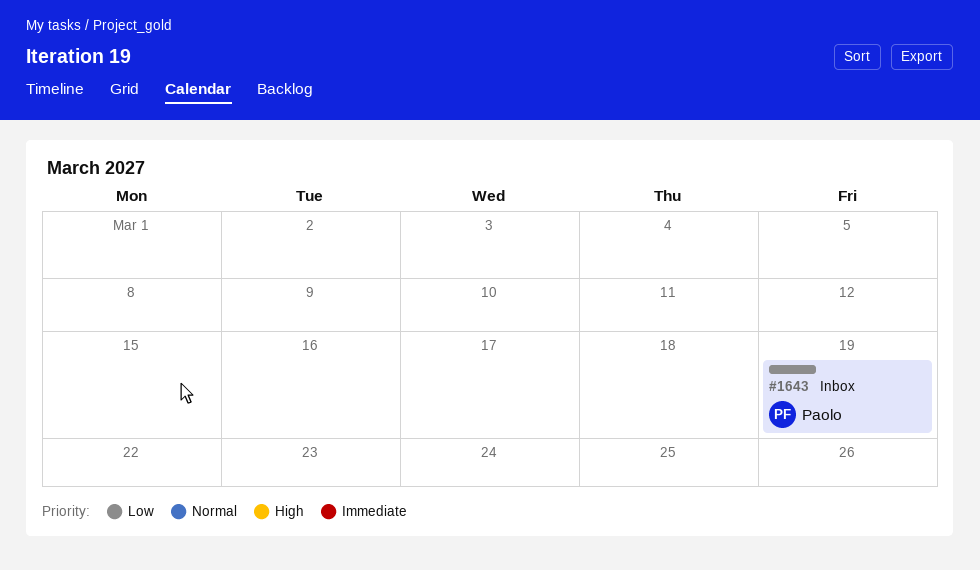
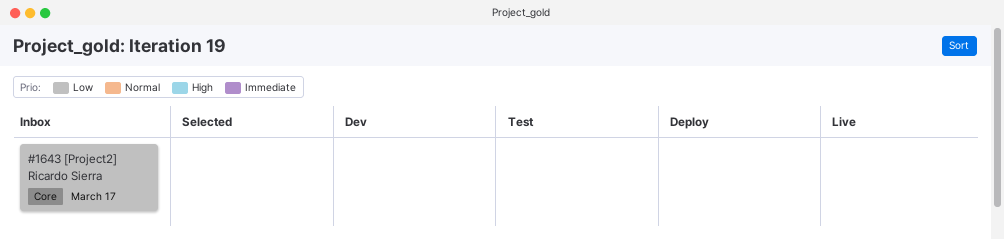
#1643, due: Mar 19 -> Mar 17

